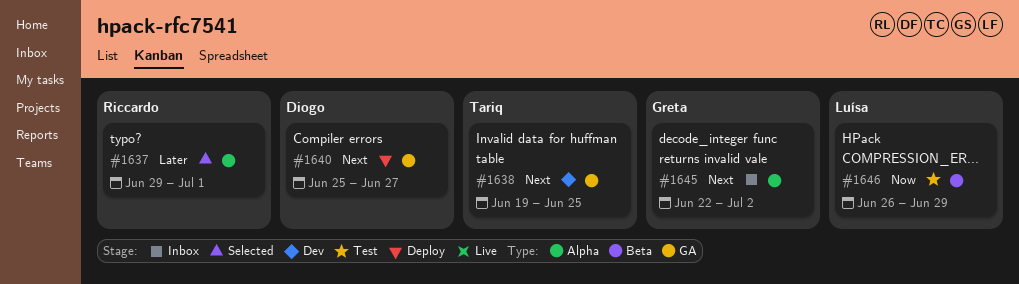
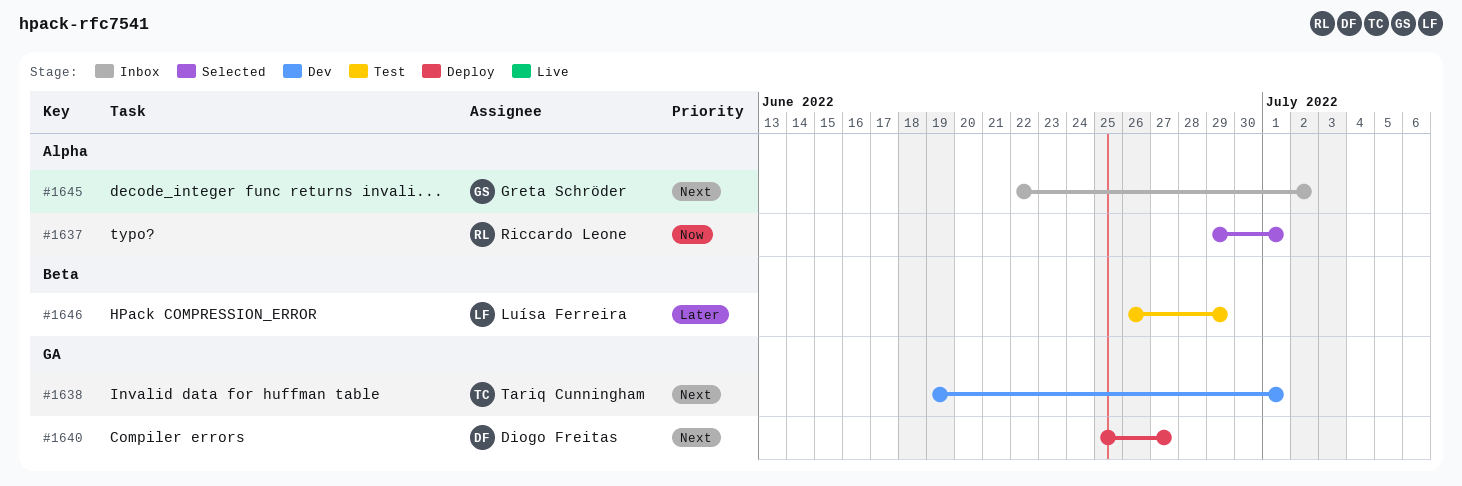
#1637, priority: Later -> Now
#1638, due: Jun 25 -> Jul 1
#1646, priority: Now -> Later

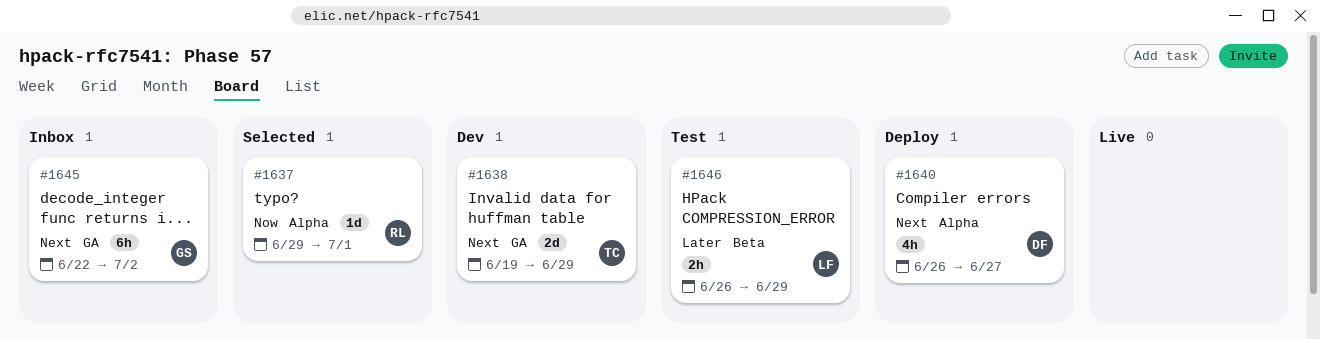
#1638, due: Jul 1 -> Jun 29
#1640, label: GA -> Alpha
#1640, start: Jun 25 -> Jun 26
#1645, label: Alpha -> GA

